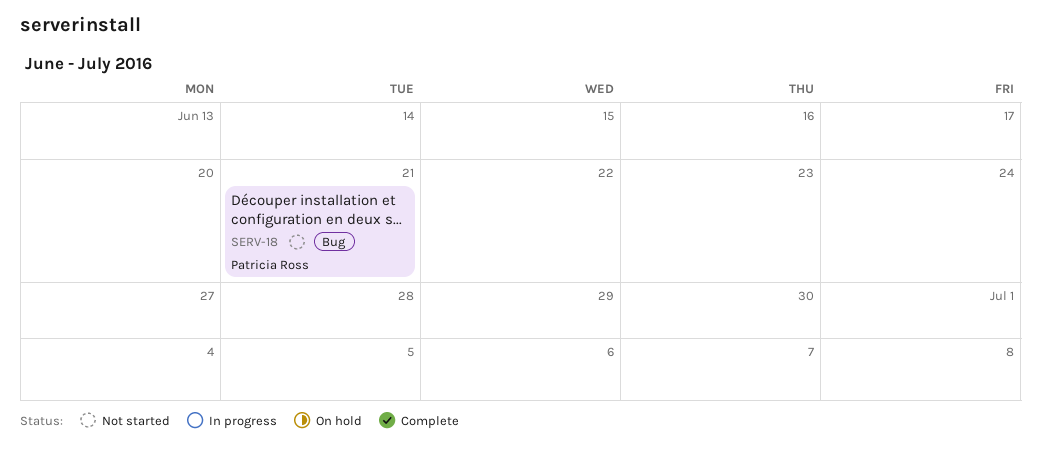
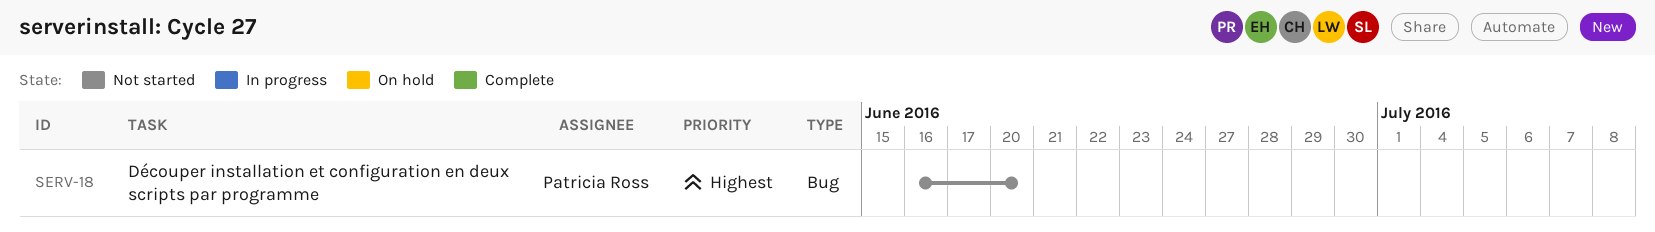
SERV-18, due: Jun 21 -> Jun 20

